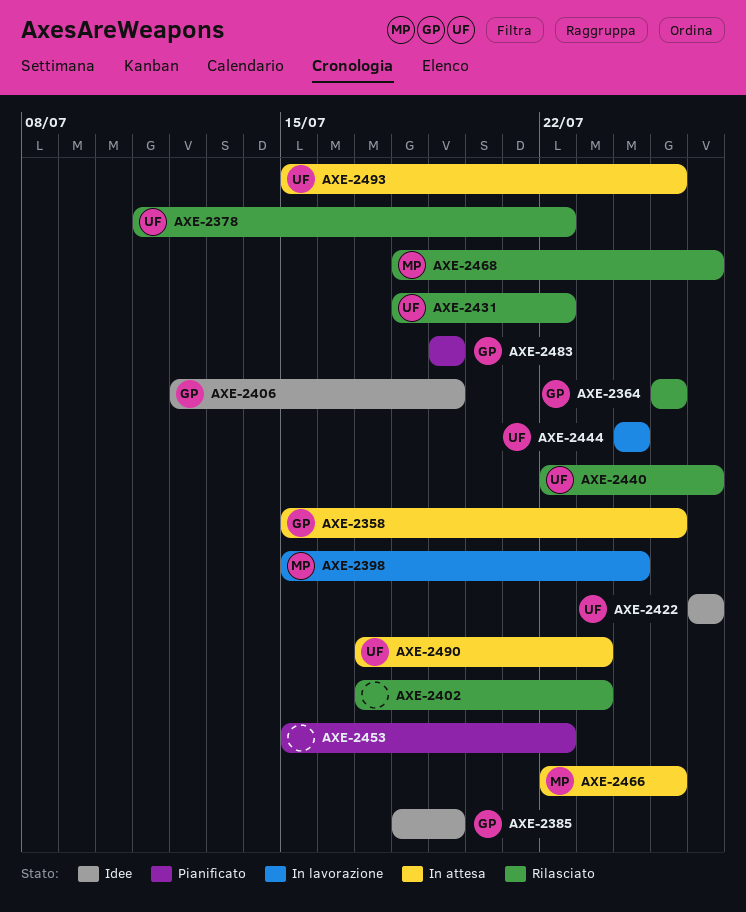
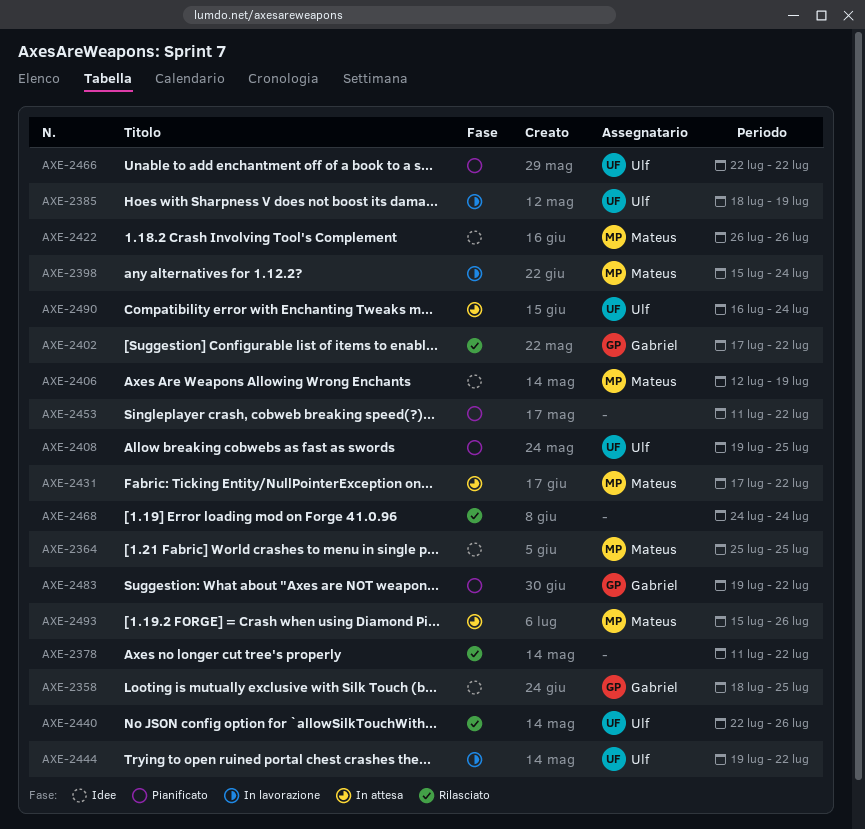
AXE-2358, status: In attesa -> Idee
AXE-2358, start: Jul 15 -> Jul 18
AXE-2364, status: Rilasciato -> Idee
AXE-2364, owner: Gabriel -> Mateus
AXE-2378, owner: Ulf -> none
AXE-2385, status: Idee -> In lavorazione
AXE-2385, owner: Gabriel -> Ulf
AXE-2402, owner: none -> Gabriel
AXE-2402, due: Jul 23 -> Jul 22
AXE-2406, owner: Gabriel -> Mateus
AXE-2408: none -> present
AXE-2422, owner: Ulf -> Mateus
AXE-2431, status: Rilasciato -> In attesa
AXE-2431, owner: Ulf -> Mateus
AXE-2431, start: Jul 18 -> Jul 17
AXE-2444, start: Jul 24 -> Jul 19
AXE-2444, due: Jul 24 -> Jul 22
AXE-2453, start: Jul 15 -> Jul 11
AXE-2466, status: In attesa -> Pianificato
AXE-2466, owner: Mateus -> Ulf
AXE-2466, due: Jul 25 -> Jul 22
AXE-2468, owner: Mateus -> none
AXE-2468, start: Jul 18 -> Jul 24
AXE-2468, due: Jul 26 -> Jul 24
AXE-2483, due: Jul 19 -> Jul 22
AXE-2490, start: Jul 17 -> Jul 16
AXE-2490, due: Jul 23 -> Jul 24
AXE-2493, owner: Ulf -> Mateus
AXE-2493, due: Jul 25 -> Jul 26

